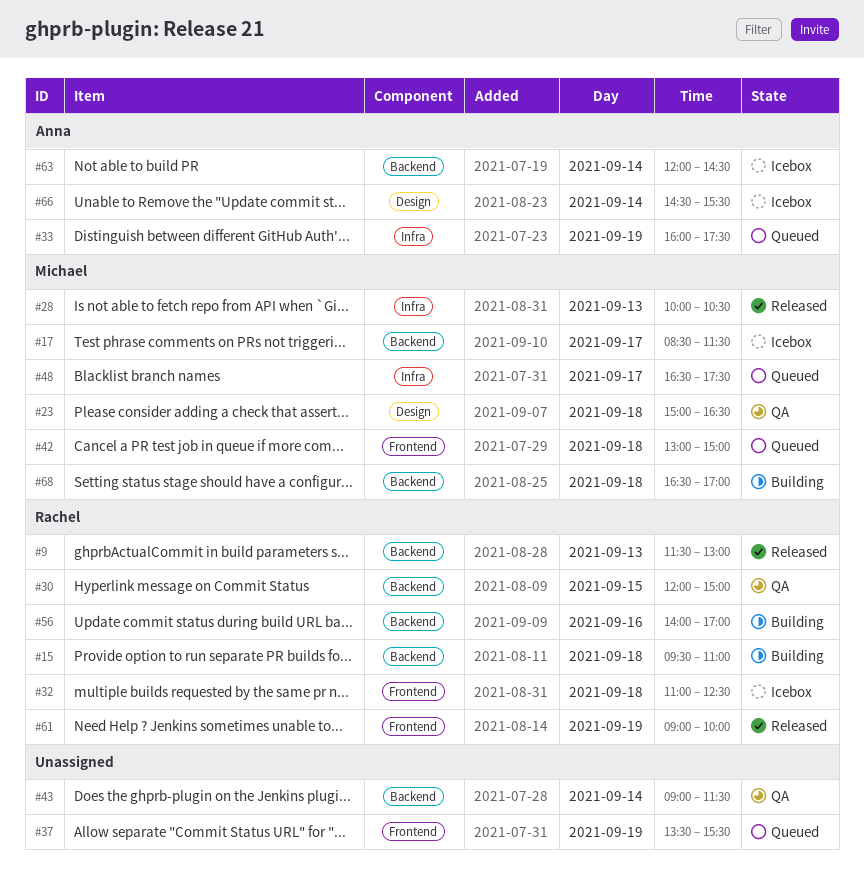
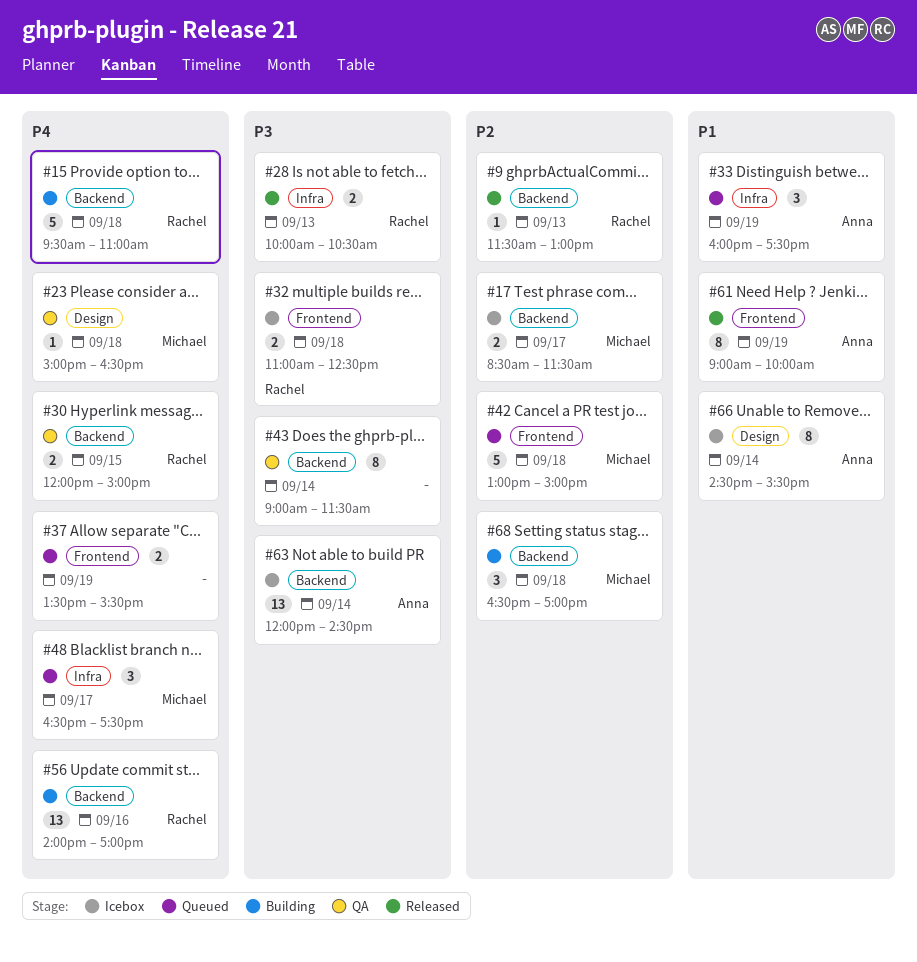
#28, owner: Michael -> Rachel
#61, owner: Rachel -> Anna

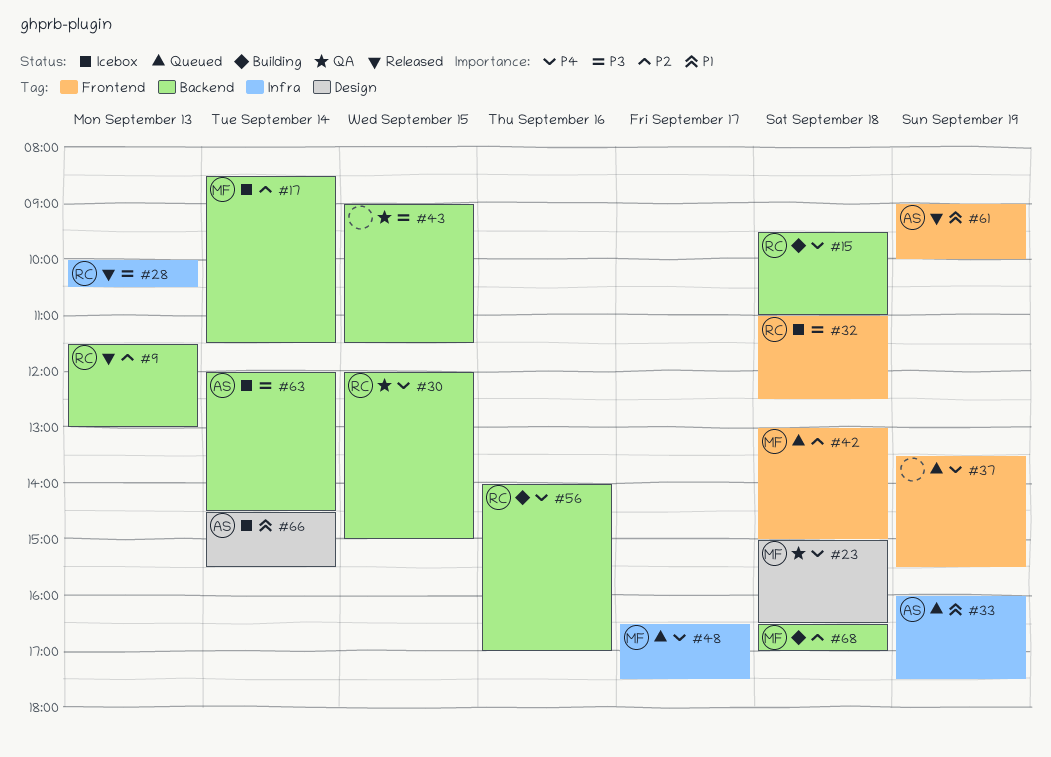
#17, day: Sep 17 -> Sep 14
#43, day: Sep 14 -> Sep 15

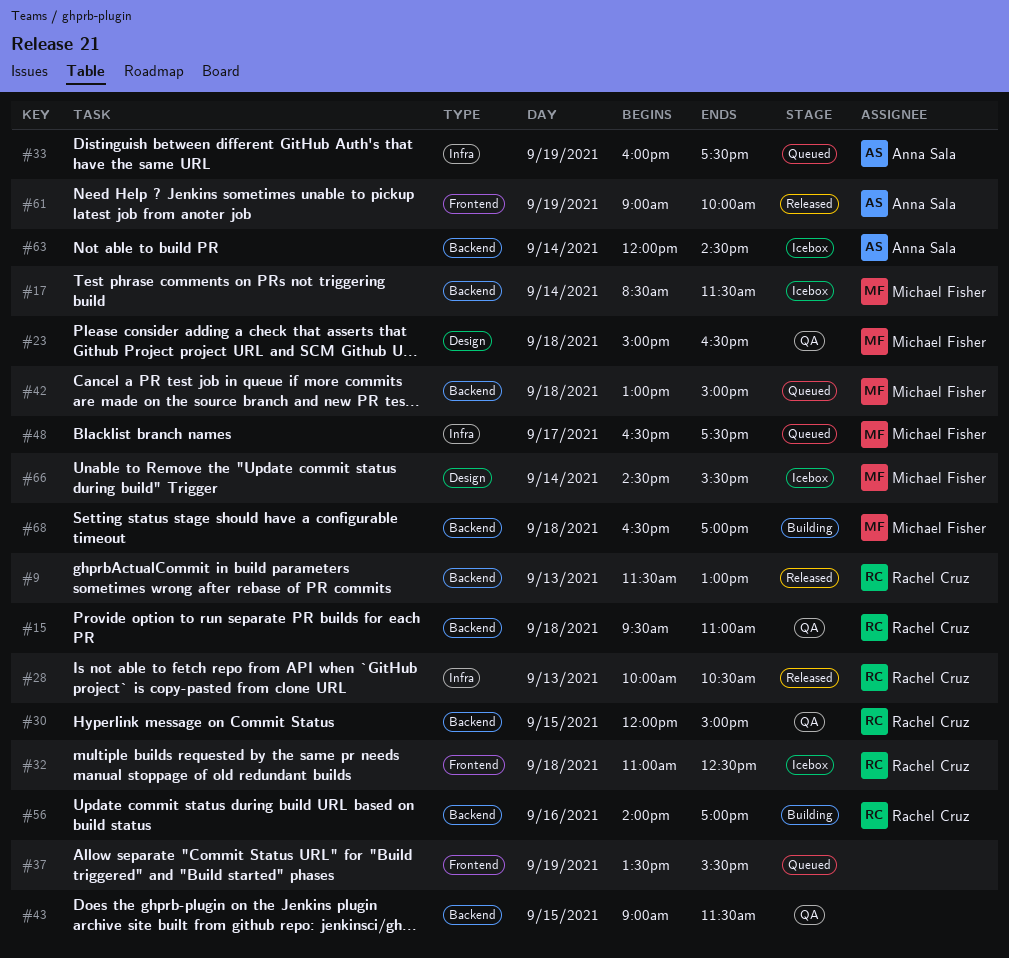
#15, status: Building -> QA
#42, label: Frontend -> Backend
#66, owner: Anna Sala -> Michael Fisher

